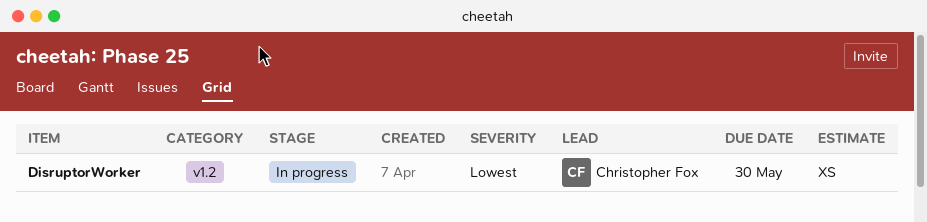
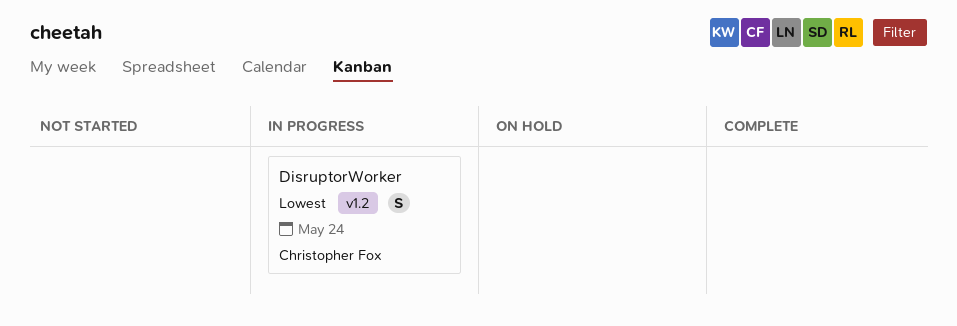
DisruptorWorker, estimate: XS -> S
DisruptorWorker, due: May 30 -> May 24

